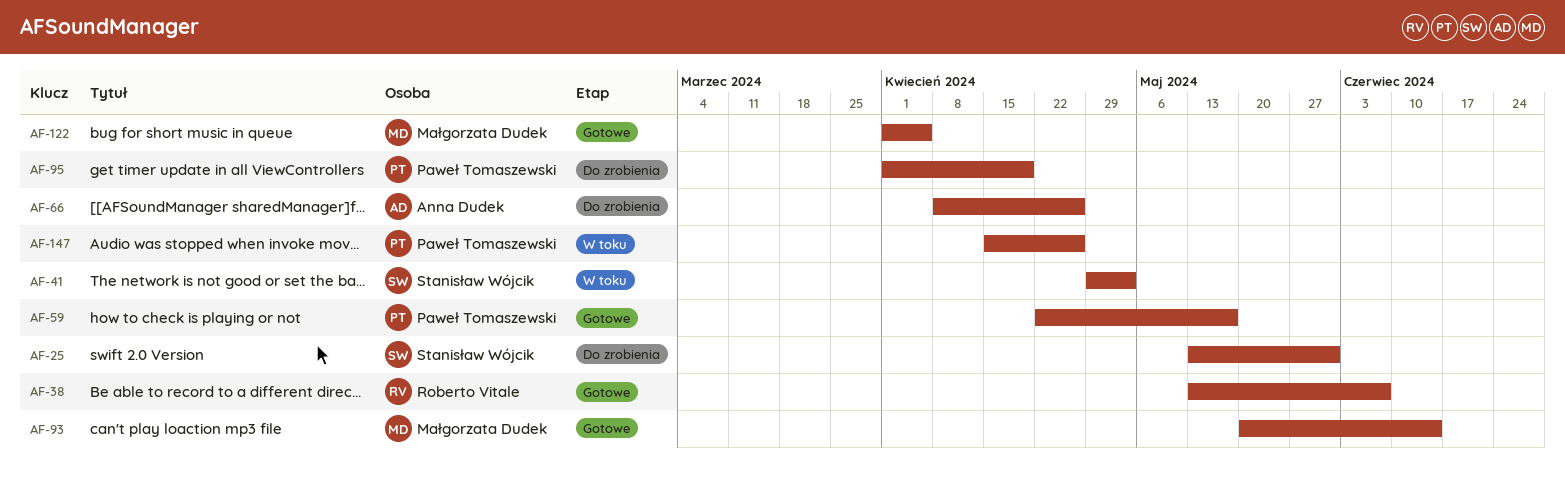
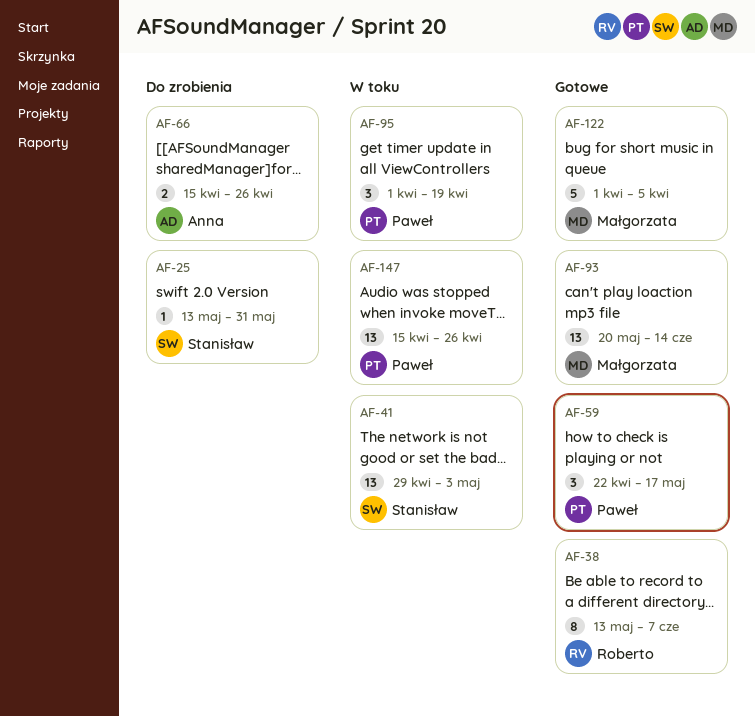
AF-66, start: Apr 8 -> Apr 15
AF-95, status: Do zrobienia -> W toku

